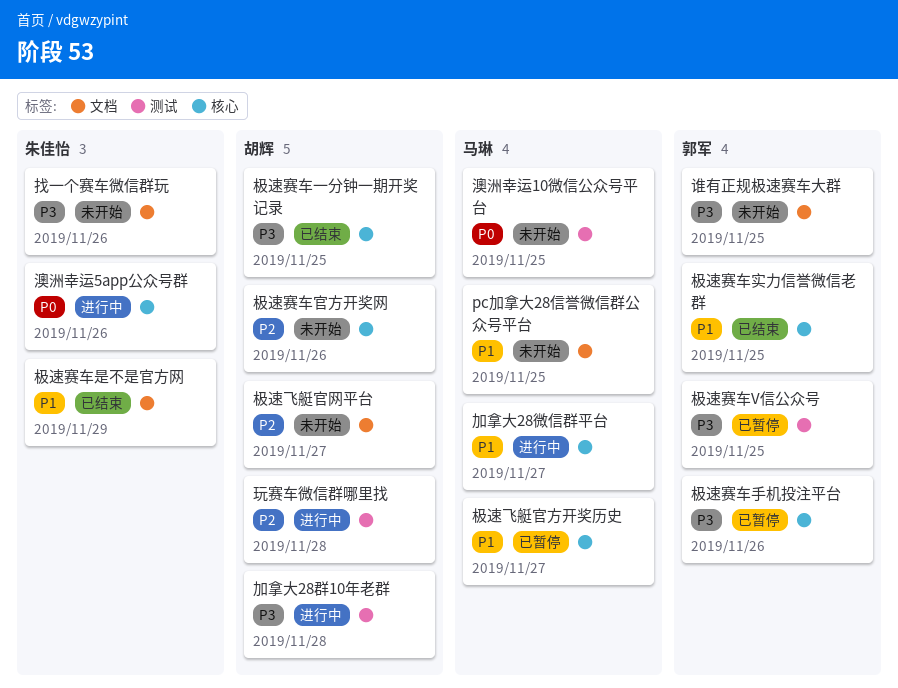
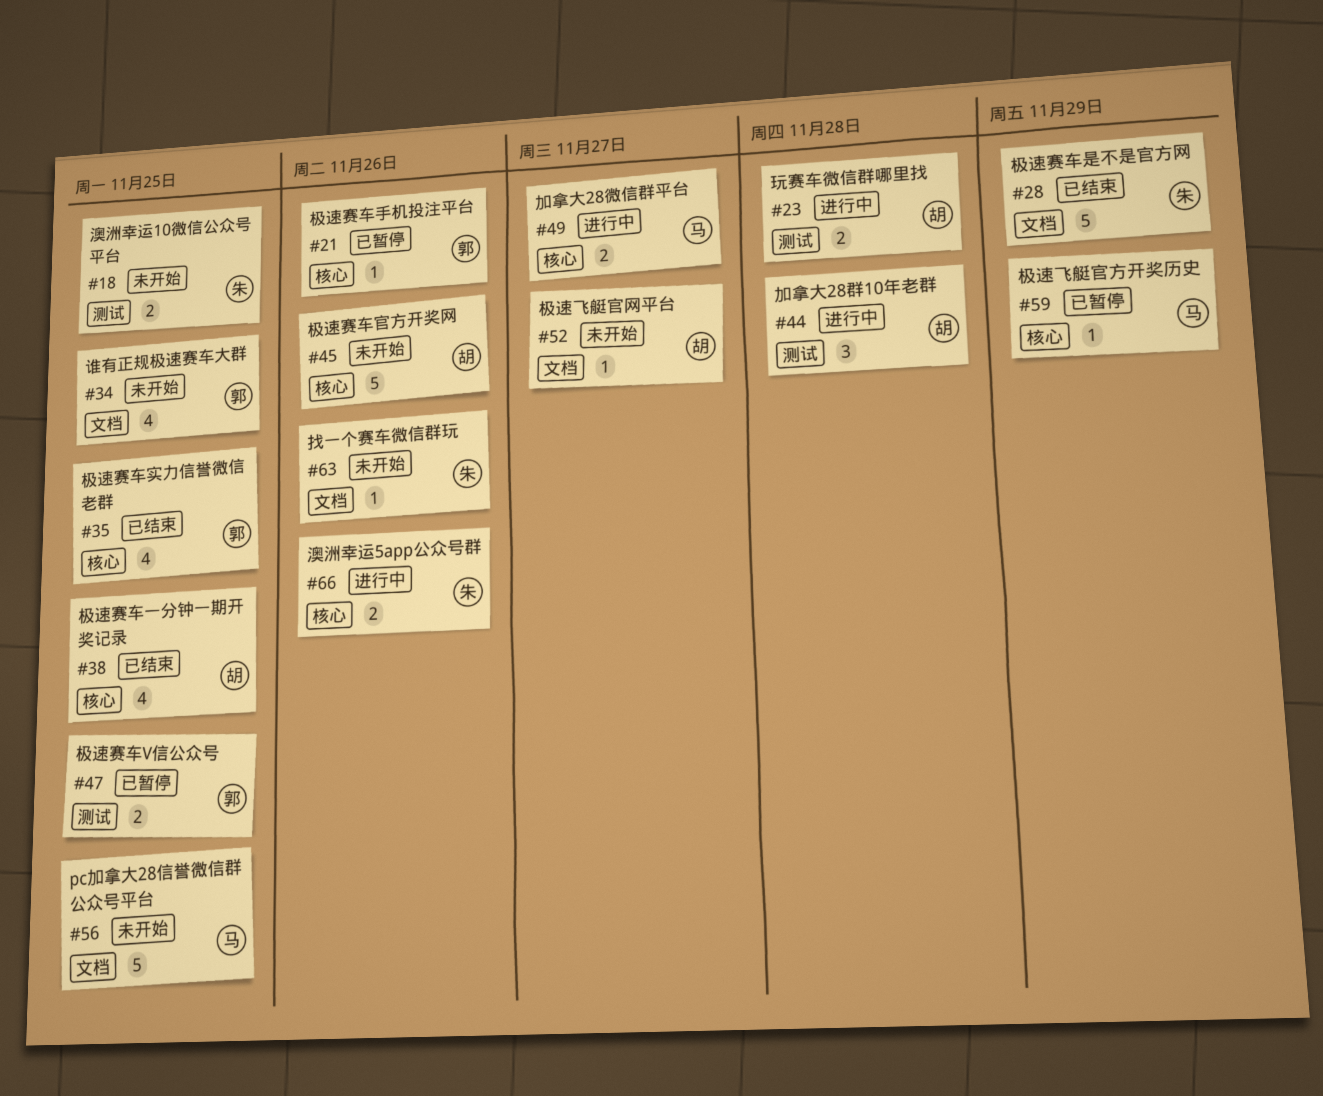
极速飞艇官方开奖历史, due: Nov 27 -> Nov 29
澳洲幸运10微信公众号平台, owner: 马琳 -> 朱佳怡

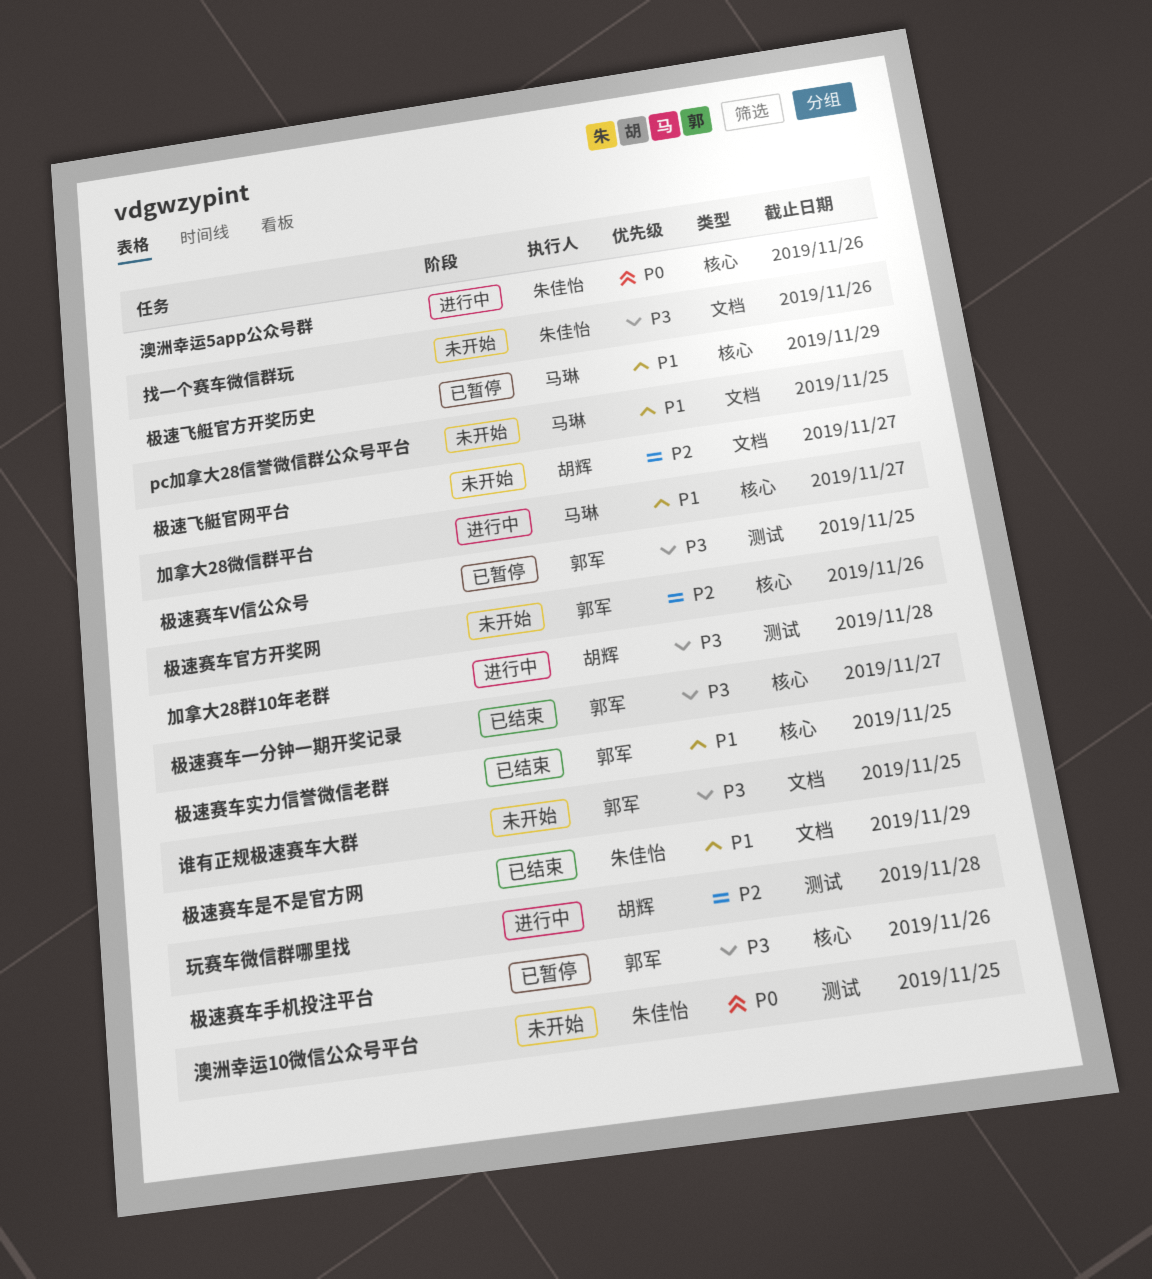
极速赛车一分钟一期开奖记录, owner: 胡辉 -> 郭军
极速赛车一分钟一期开奖记录, due: Nov 25 -> Nov 27
极速赛车官方开奖网, owner: 胡辉 -> 郭军

